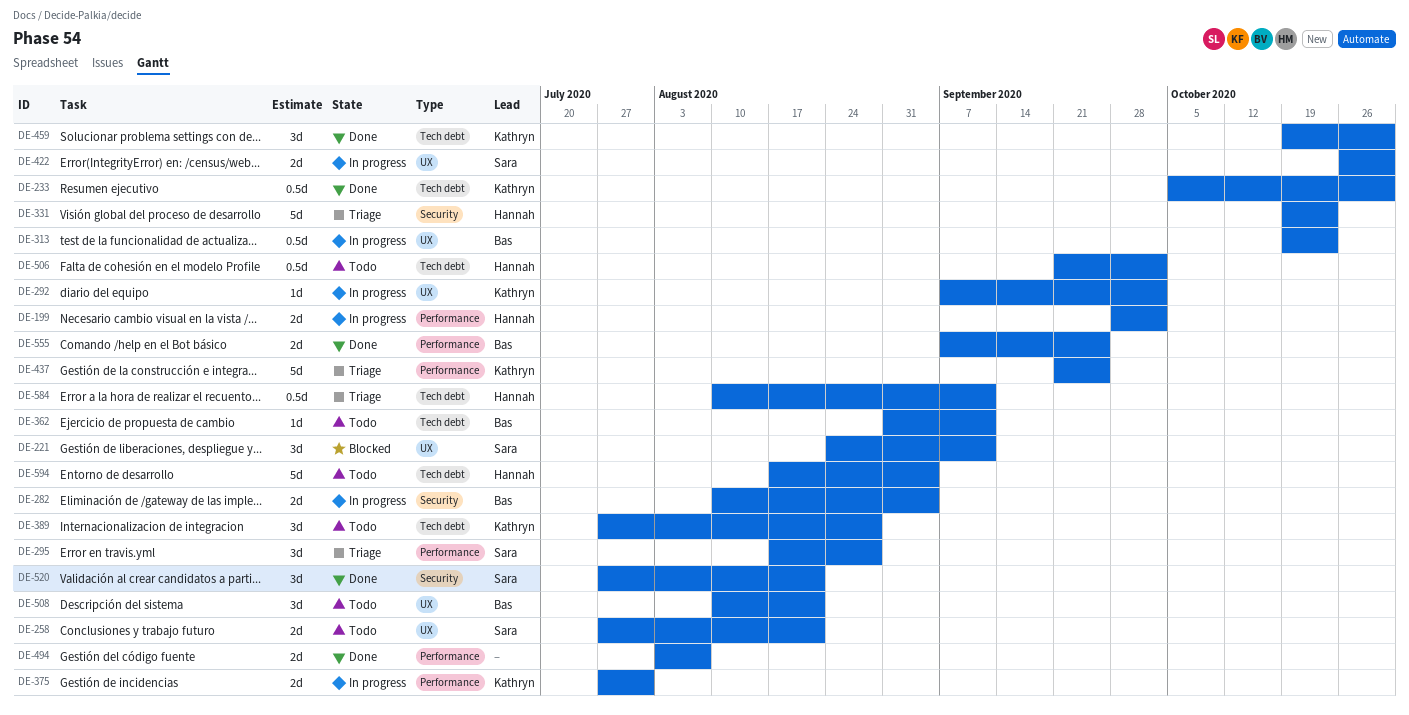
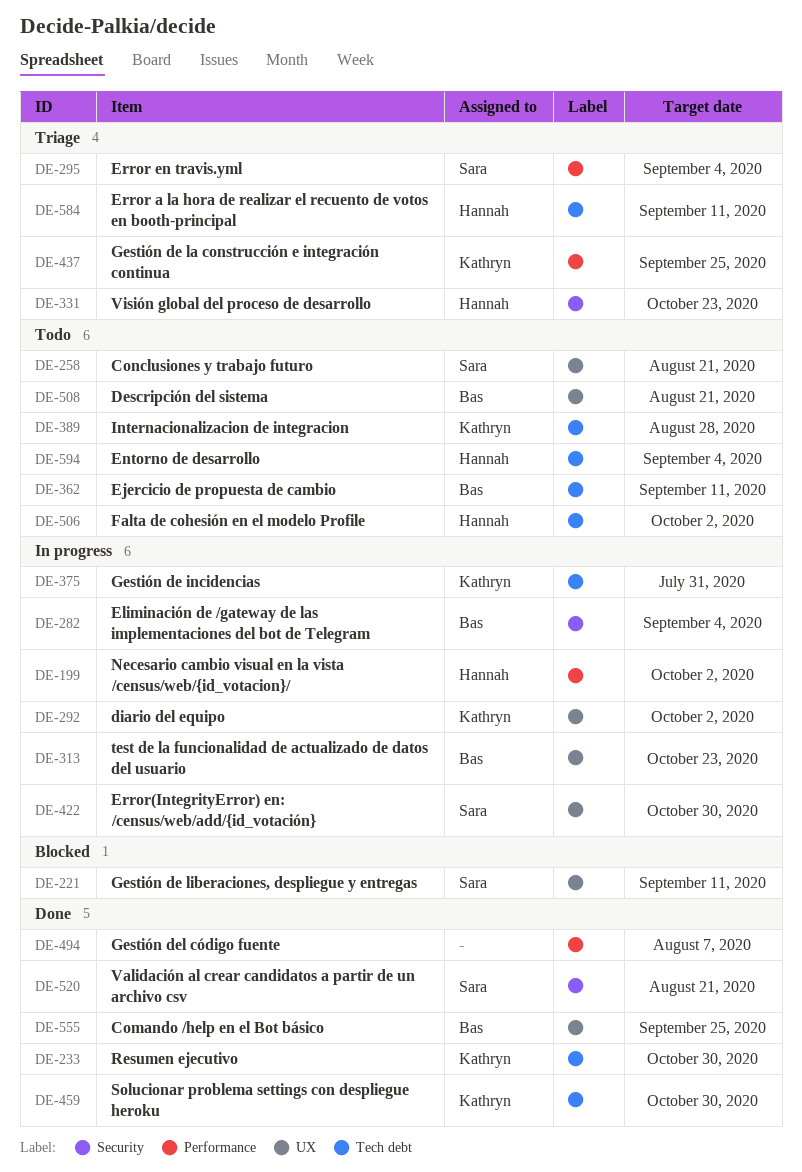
DE-295, due: Aug 28 -> Sep 4
DE-375, label: Performance -> Tech debt
DE-555, label: Performance -> UX

